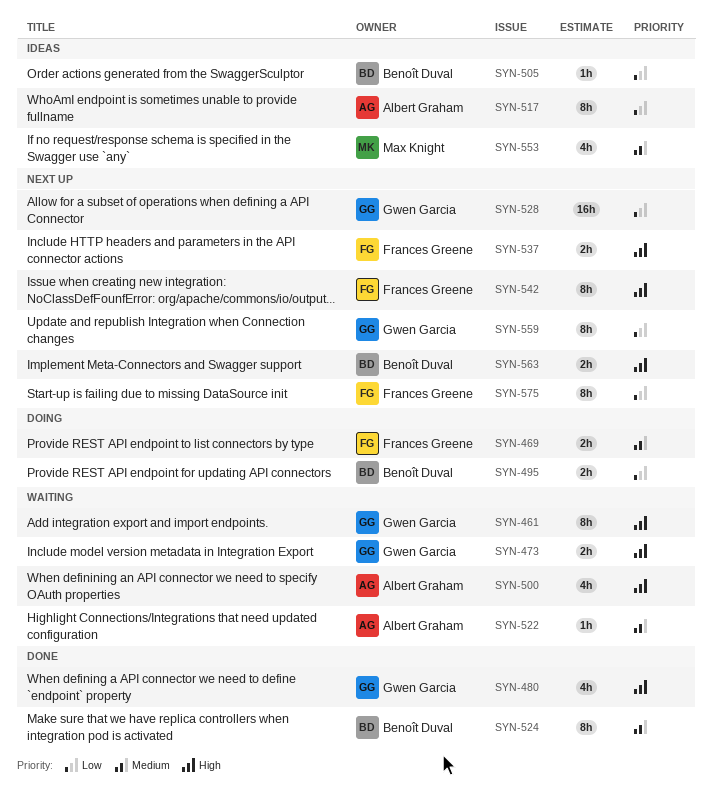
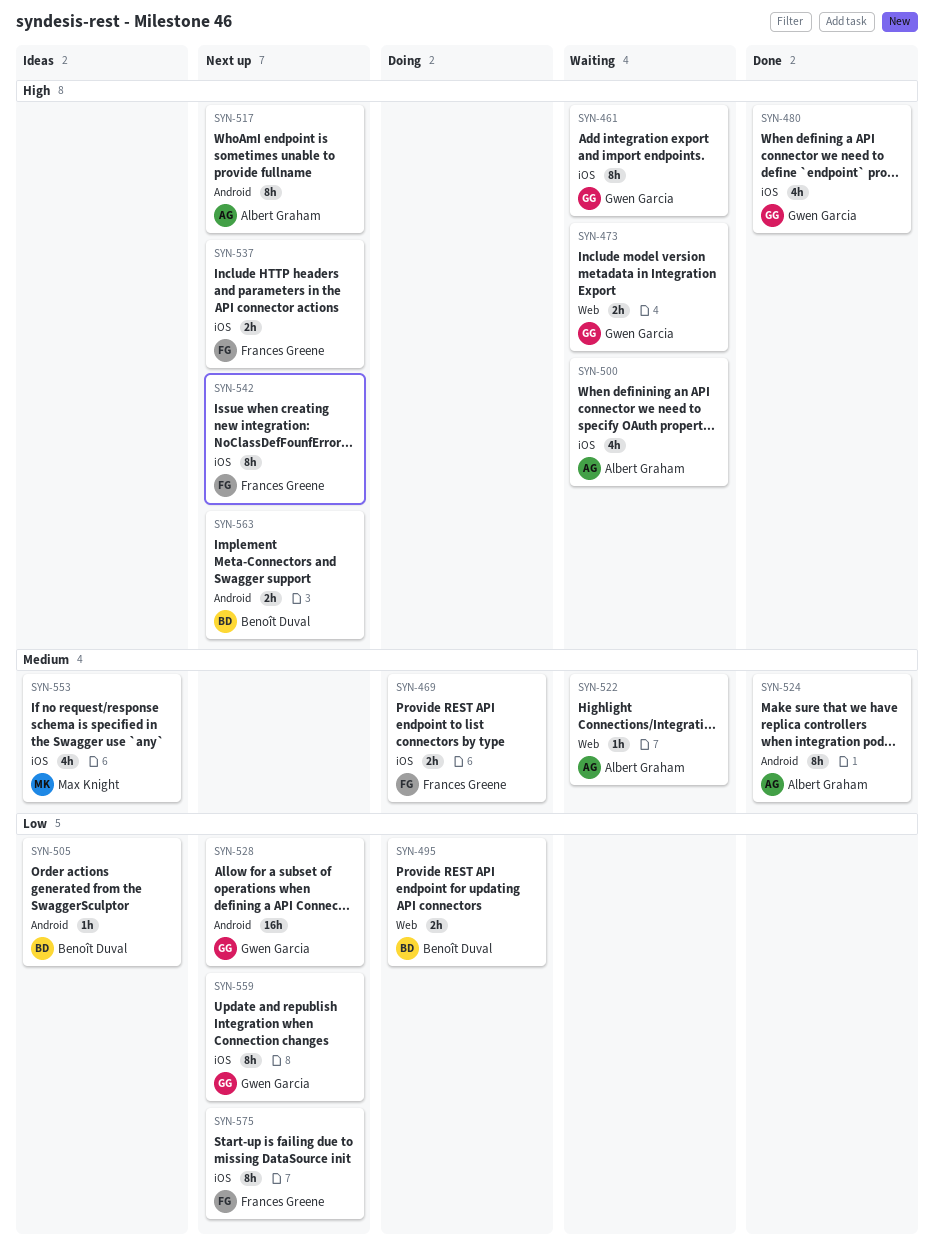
SYN-517, status: Ideas -> Next up
SYN-517, priority: Low -> High
SYN-524, owner: Benoît Duval -> Albert Graham

